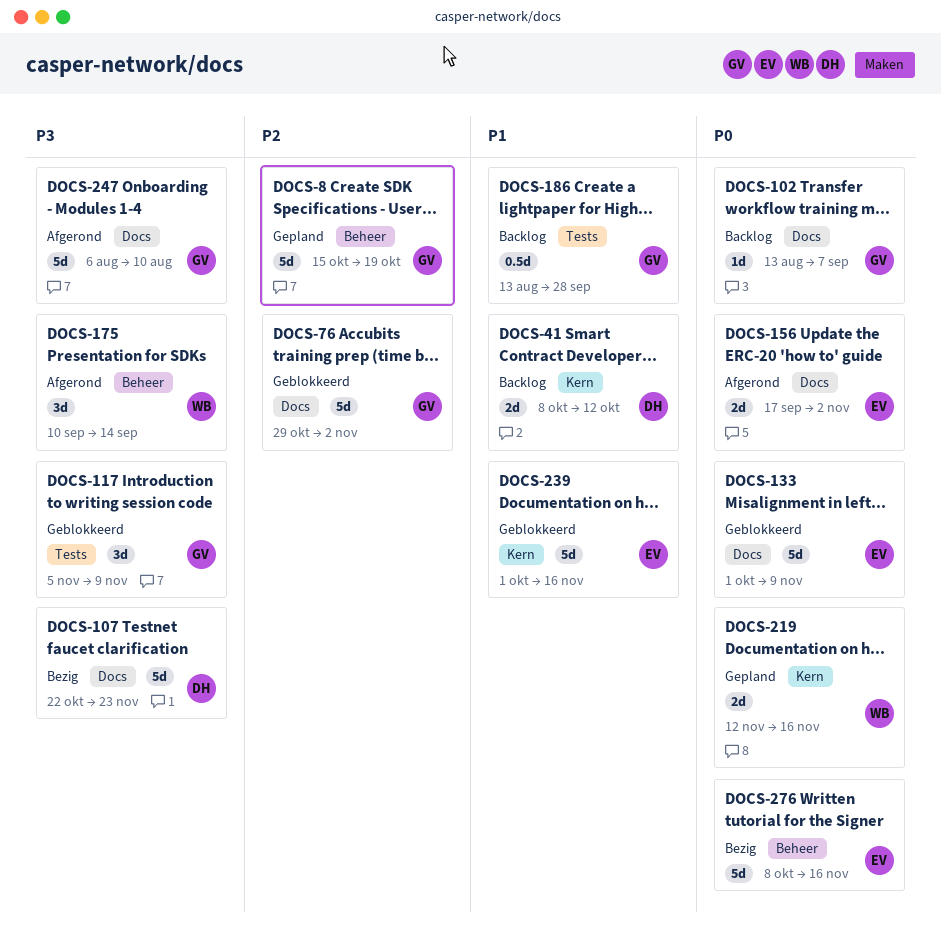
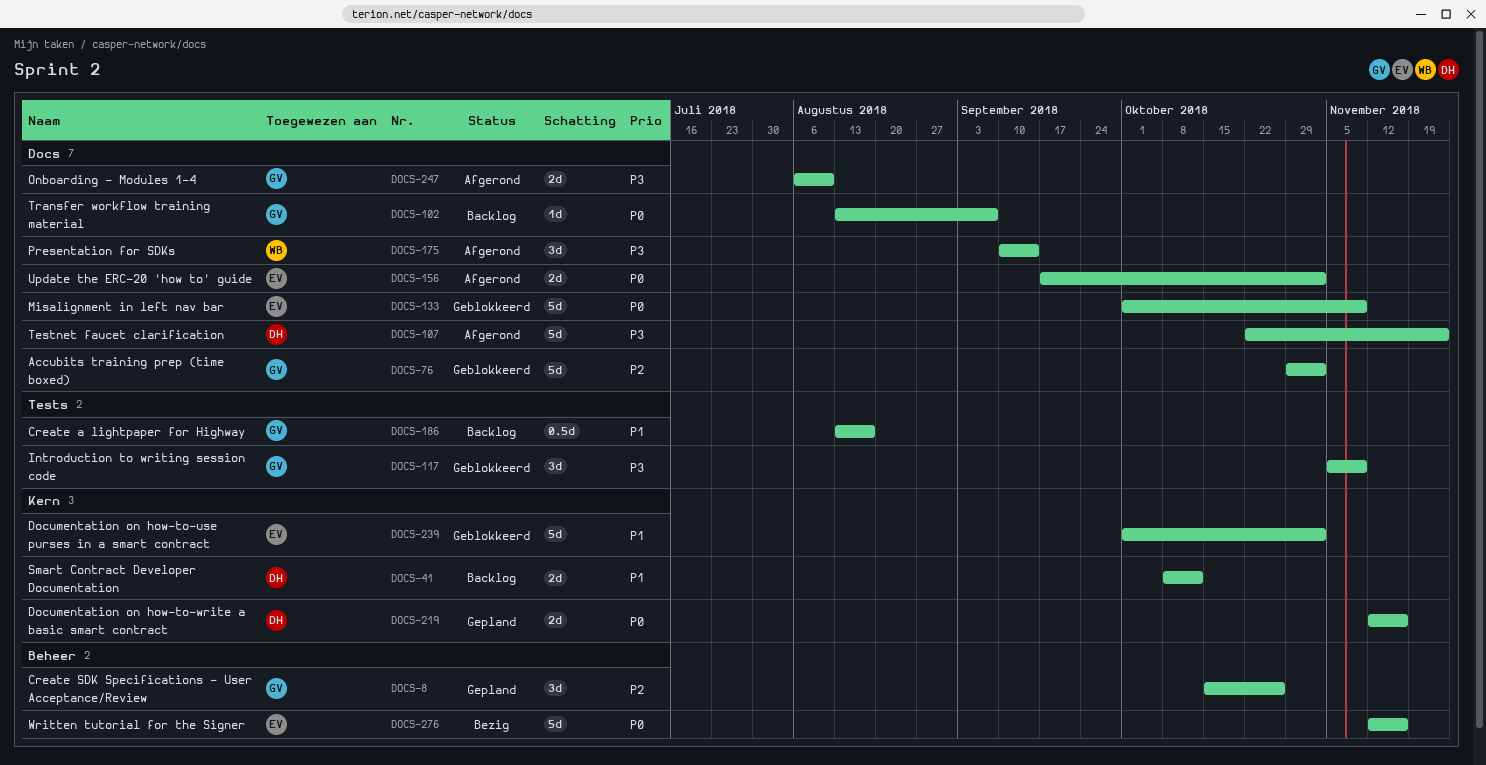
DOCS-8, estimate: 5d -> 3d
DOCS-8, due: Oct 19 -> Oct 26
DOCS-107, status: Bezig -> Afgerond
DOCS-175, label: Beheer -> Docs
DOCS-186, due: Sep 28 -> Aug 17
DOCS-219, owner: WB -> DH
DOCS-239, due: Nov 16 -> Nov 2
DOCS-247, estimate: 5d -> 2d
DOCS-276, start: Oct 8 -> Nov 12

